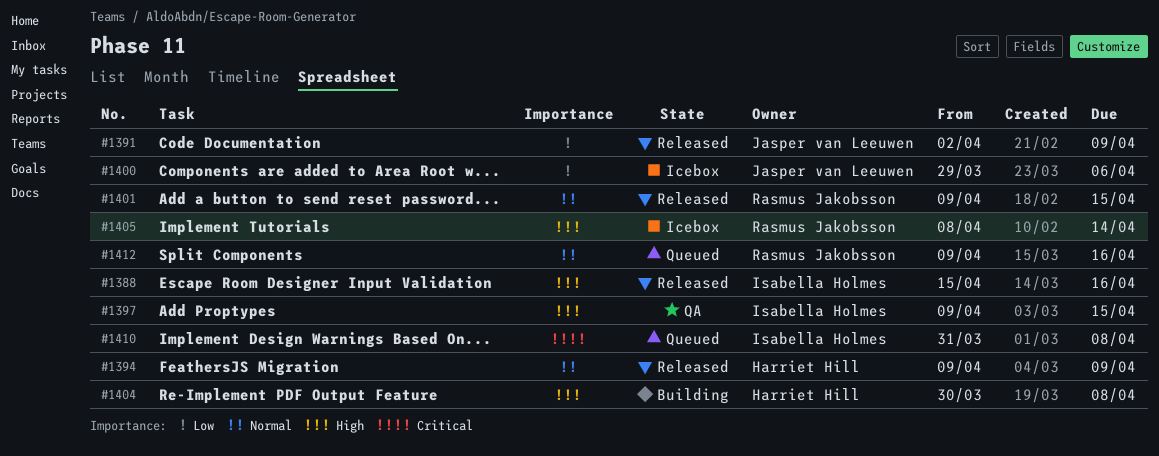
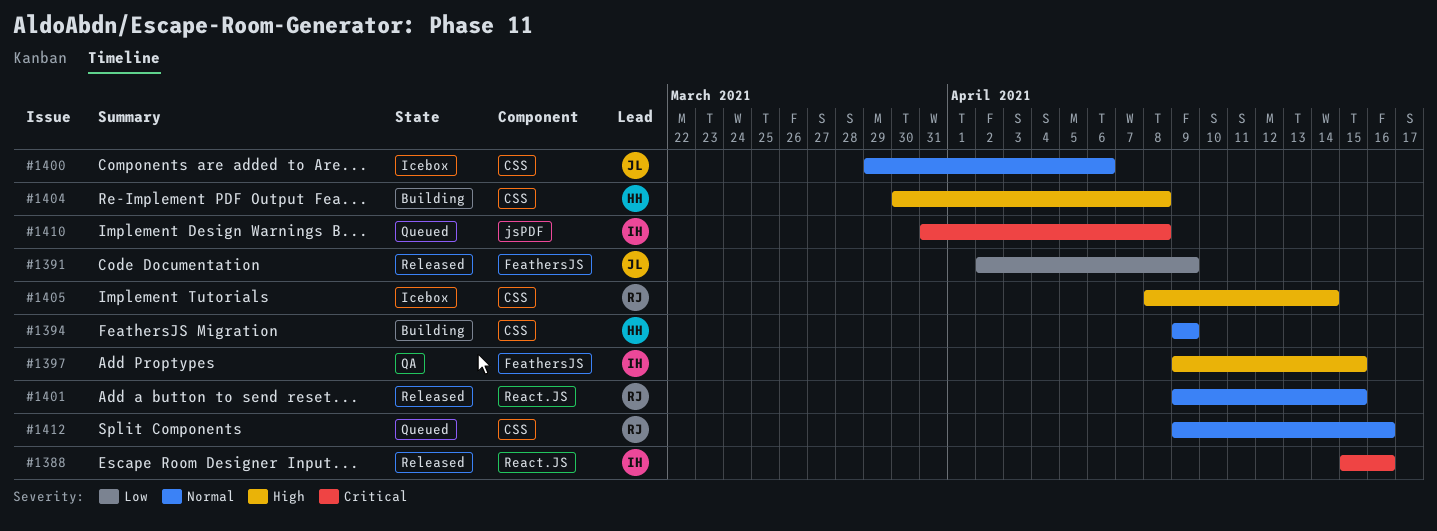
#1388, priority: High -> Critical
#1394, status: Released -> Building
#1400, priority: Low -> Normal

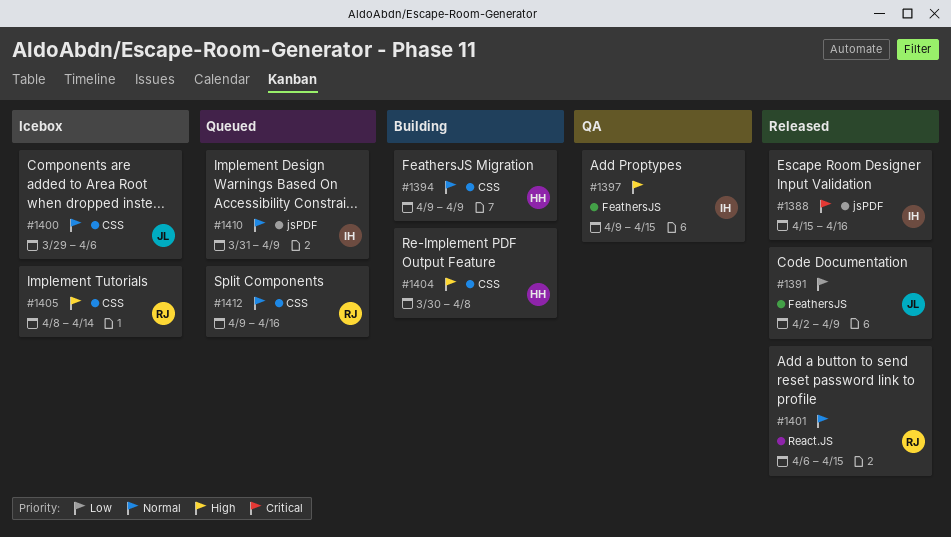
#1388, label: React.JS -> jsPDF
#1401, start: Apr 9 -> Apr 6
#1410, priority: Critical -> Normal
#1410, due: Apr 8 -> Apr 9

